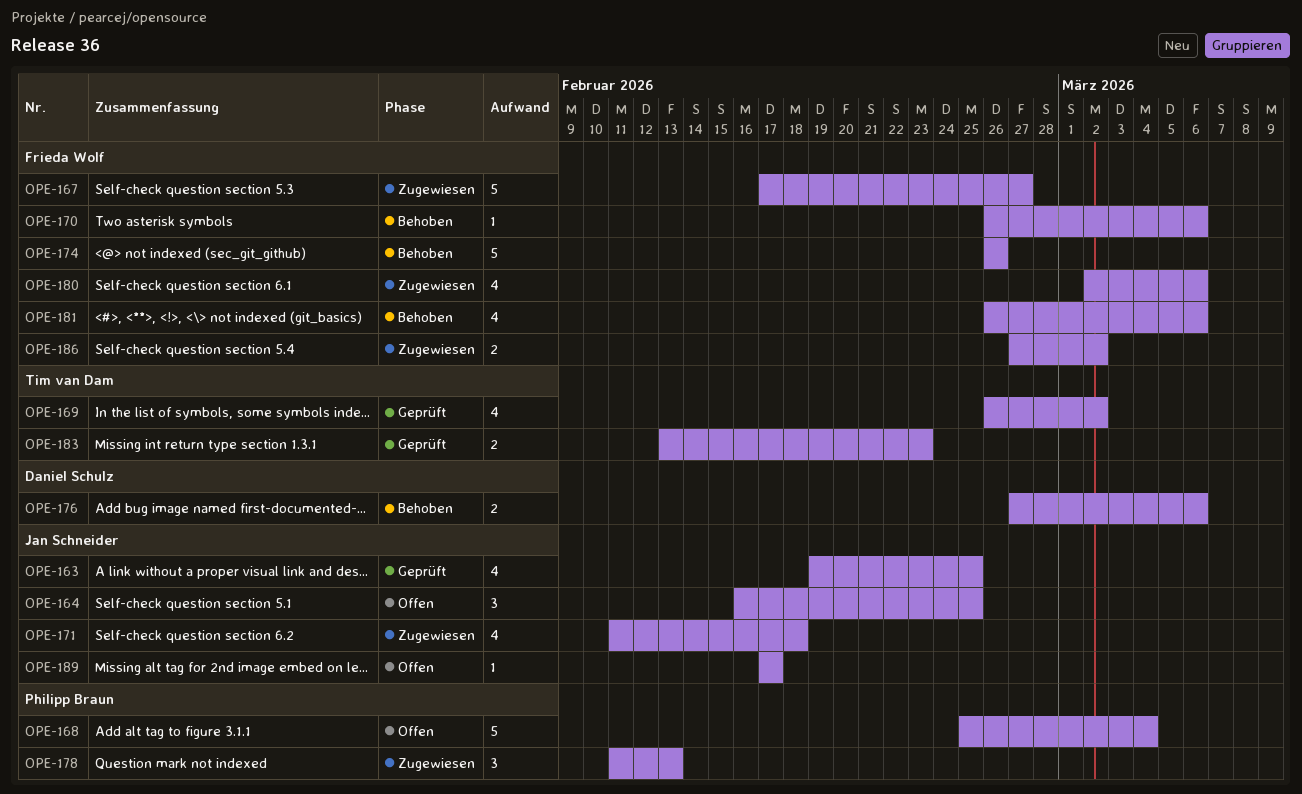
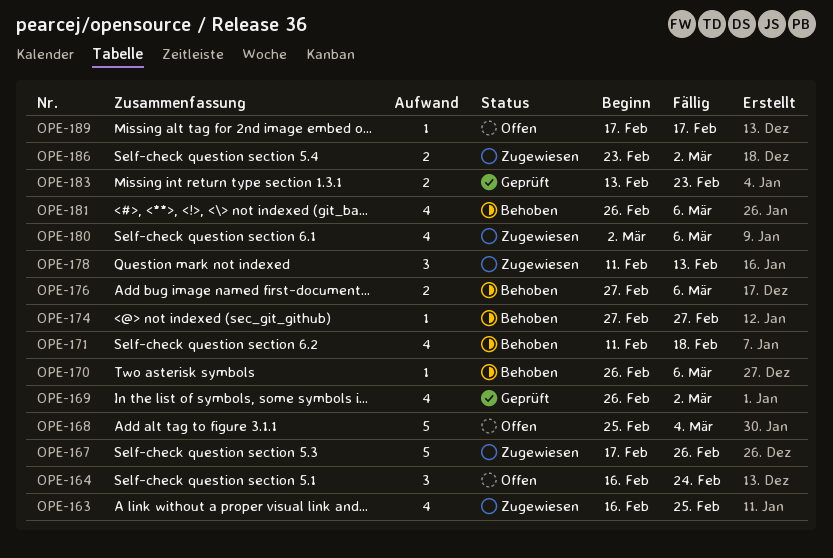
OPE-163, status: Geprüft -> Zugewiesen
OPE-163, start: Feb 19 -> Feb 16
OPE-164, due: Feb 25 -> Feb 24
OPE-167, due: Feb 27 -> Feb 26
OPE-171, status: Zugewiesen -> Behoben
OPE-174, estimate: 5 -> 1
OPE-174, start: Feb 26 -> Feb 27
OPE-174, due: Feb 26 -> Feb 27
OPE-186, start: Feb 27 -> Feb 23

